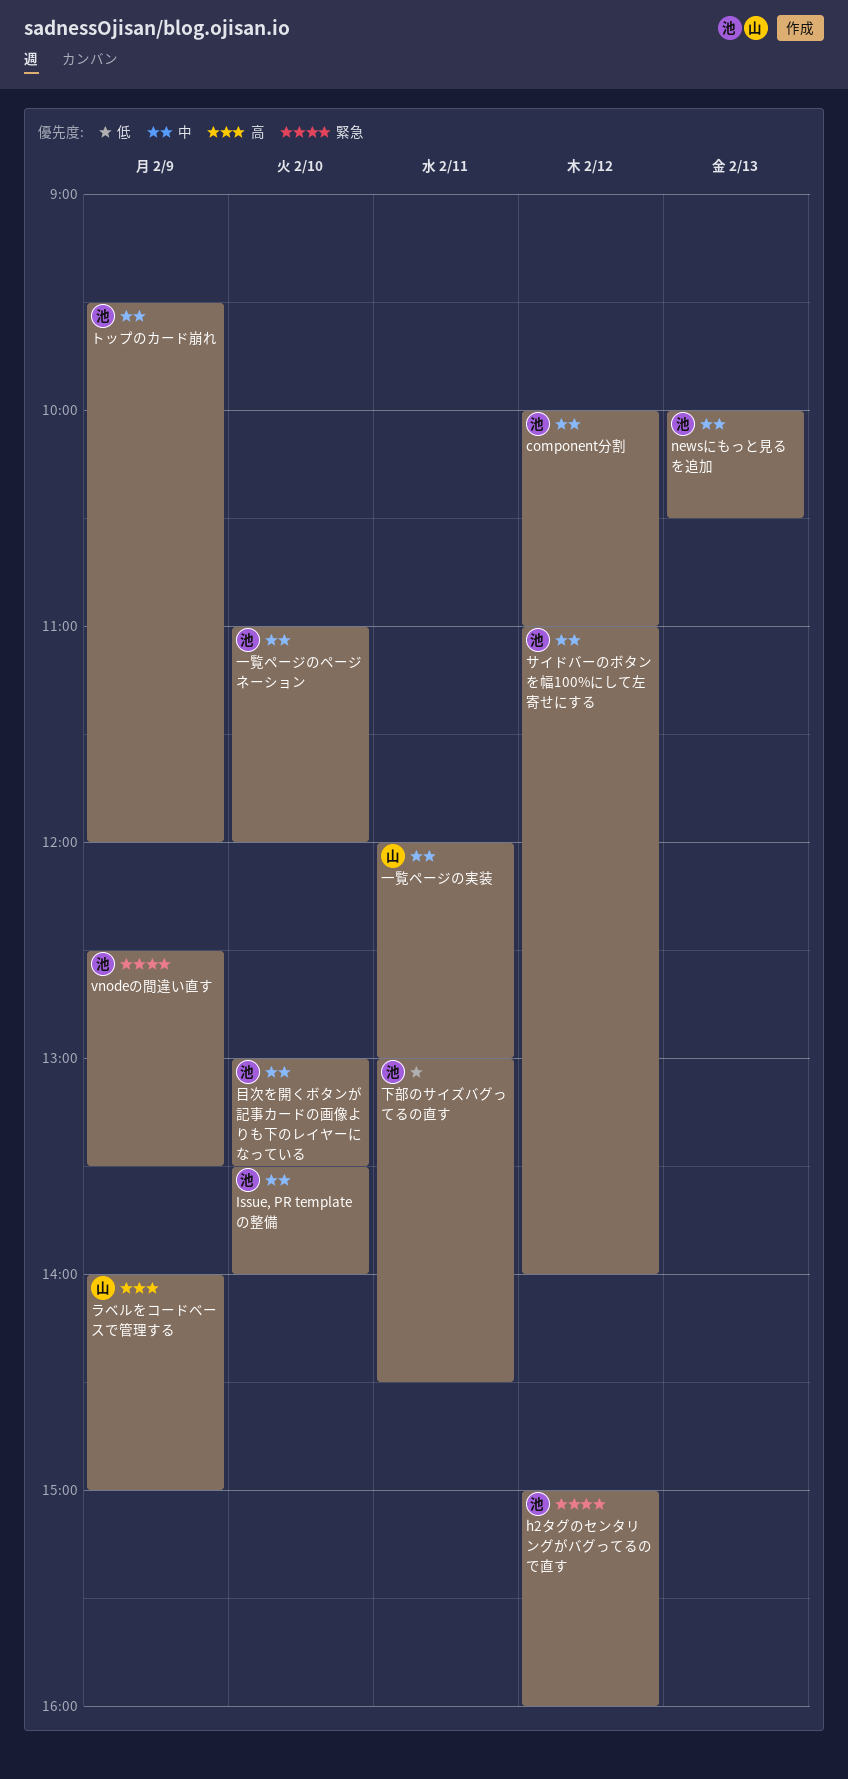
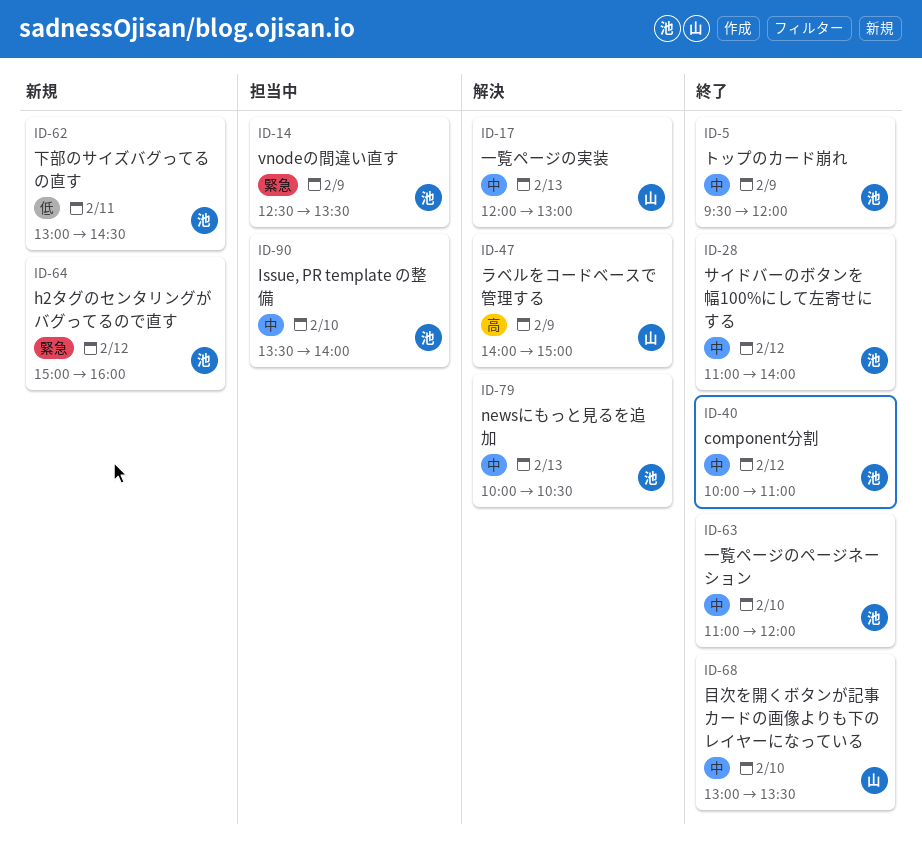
一覧ページの実装, day: Feb 11 -> Feb 13
目次を開くボタンが記事カードの画像よりも下のレイヤーになっている, owner: 池 -> 山

